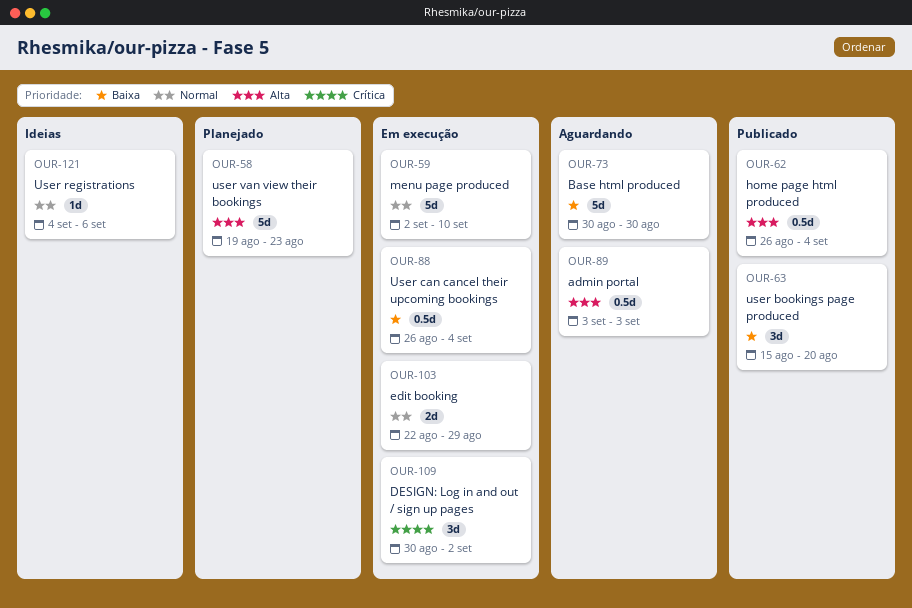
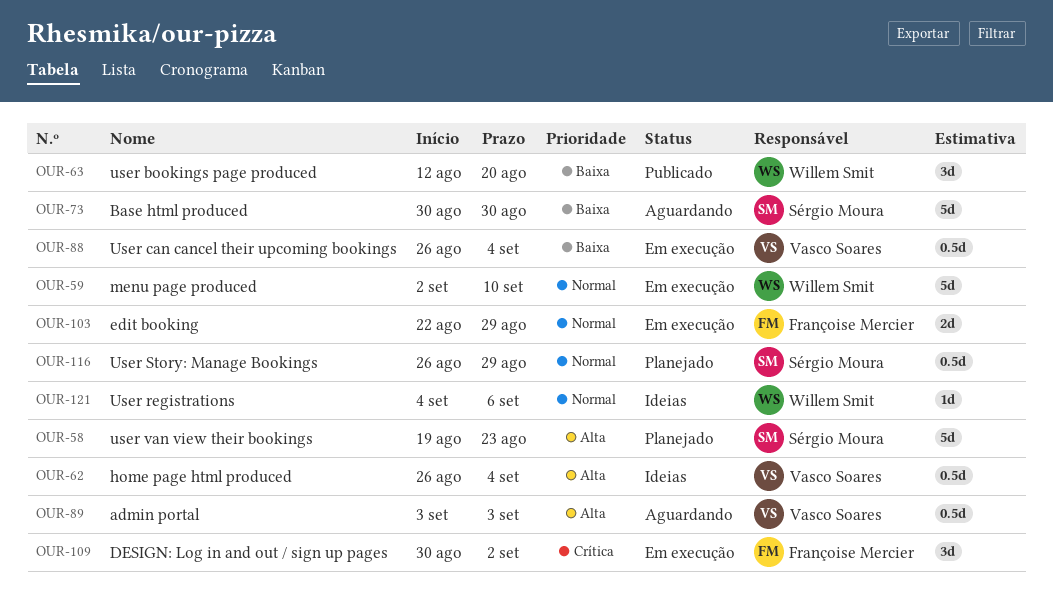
OUR-62, status: Publicado -> Ideias
OUR-63, start: Aug 15 -> Aug 12
OUR-116: none -> present

